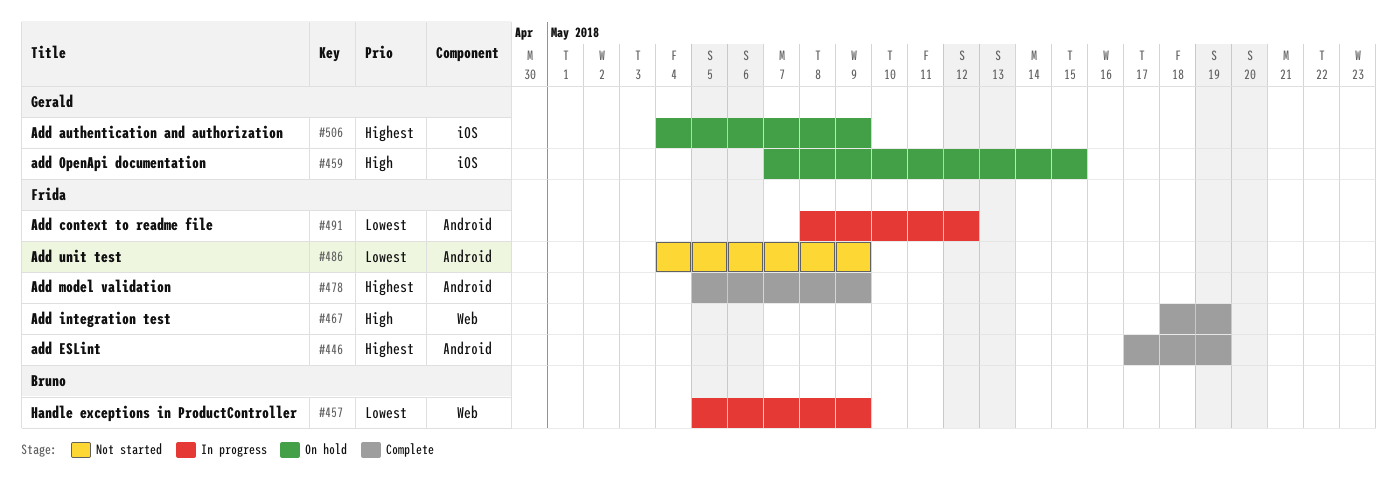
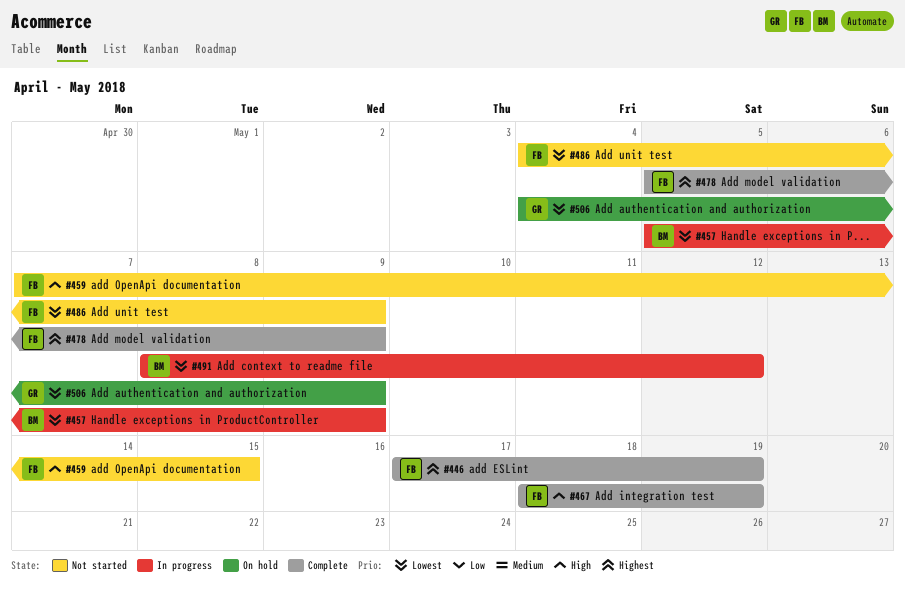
#459, status: On hold -> Not started
#459, owner: Gerald -> Frida
#491, owner: Frida -> Bruno
#506, priority: Highest -> Lowest

